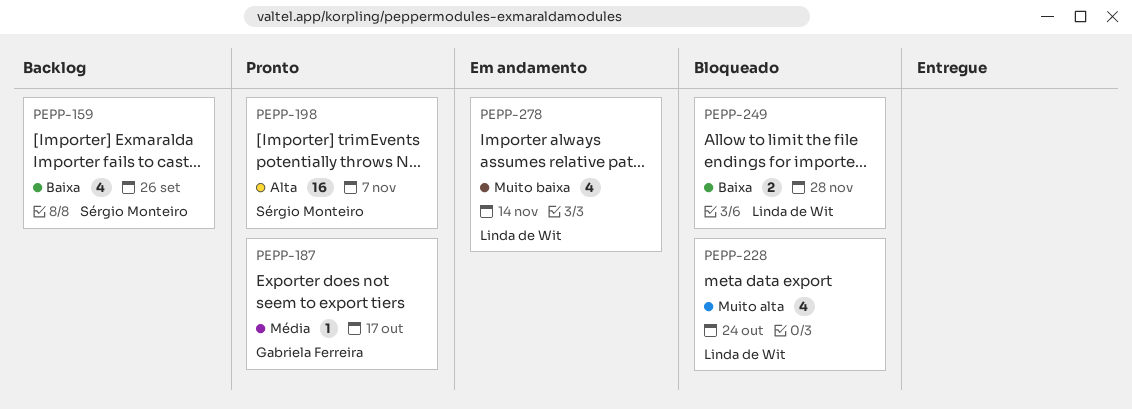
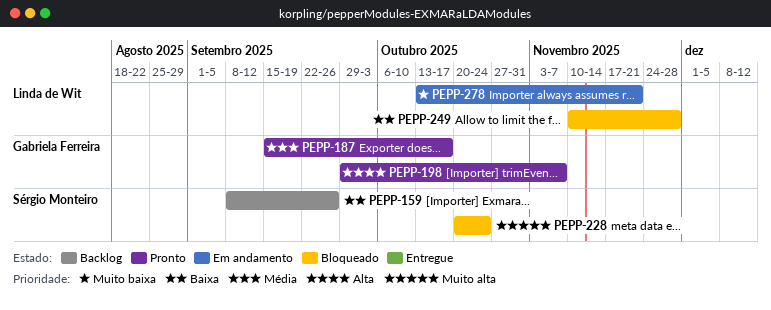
PEPP-198, owner: Sérgio Monteiro -> Gabriela Ferreira
PEPP-228, owner: Linda de Wit -> Sérgio Monteiro
PEPP-278, due: Nov 14 -> Nov 21

